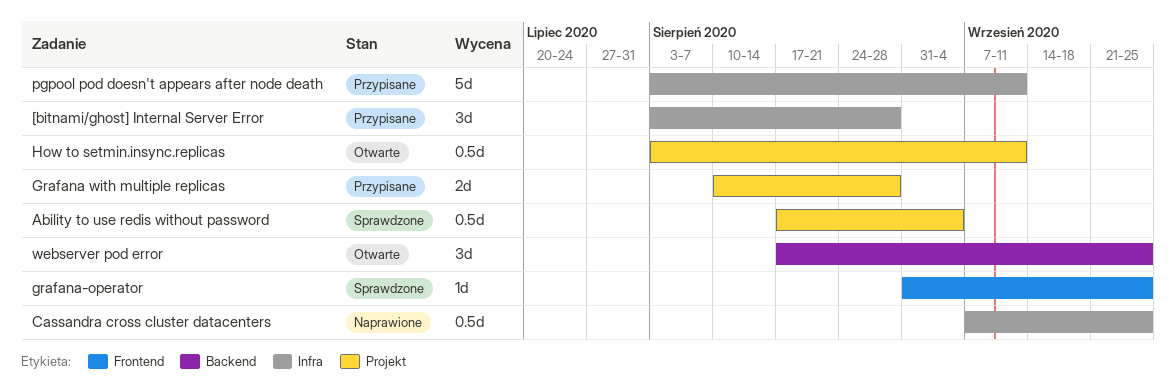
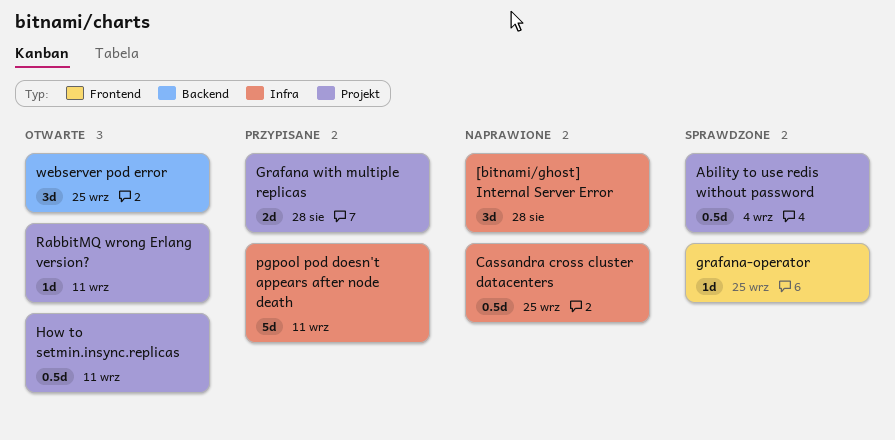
[bitnami/ghost] Internal Server Error, status: Przypisane -> Naprawione
RabbitMQ wrong Erlang version?: none -> present

